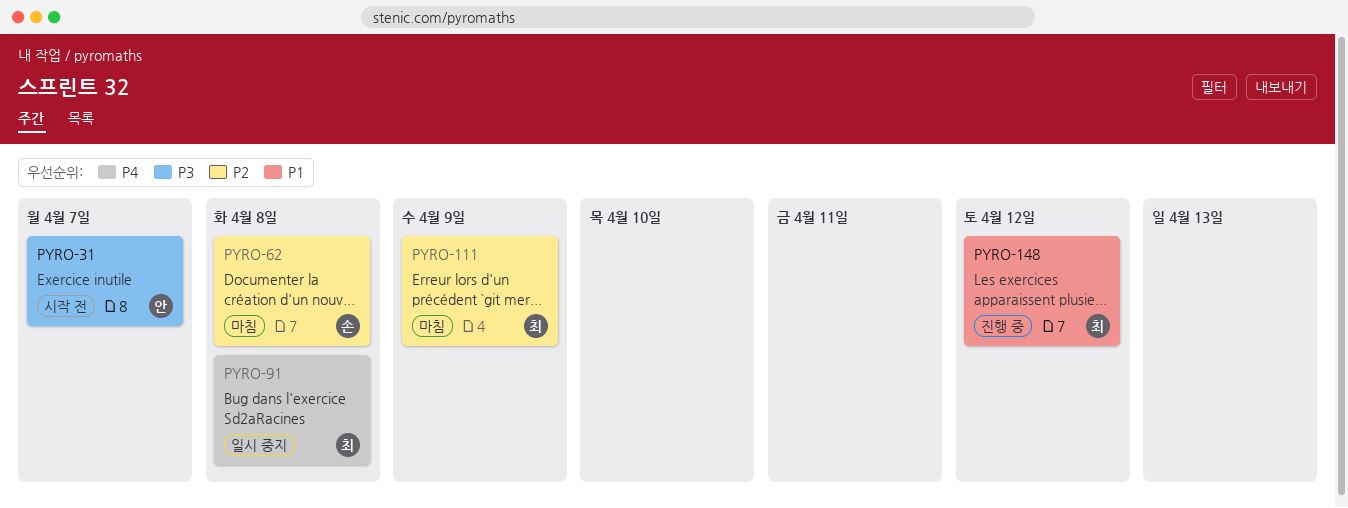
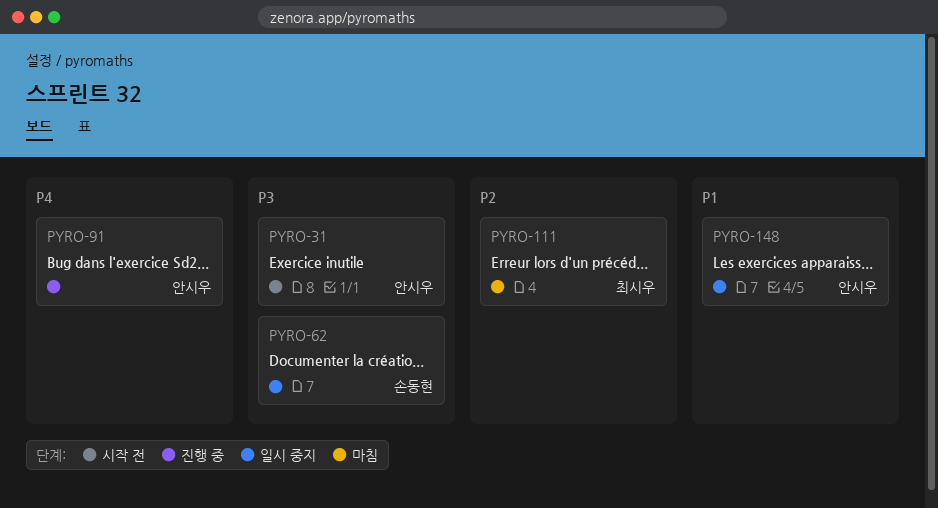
PYRO-62, status: 마침 -> 일시 중지
PYRO-62, priority: P2 -> P3
PYRO-91, status: 일시 중지 -> 진행 중
PYRO-91, owner: 최시우 -> 안시우
PYRO-148, status: 진행 중 -> 일시 중지
PYRO-148, owner: 최시우 -> 안시우

